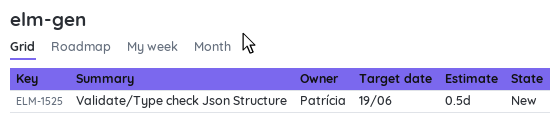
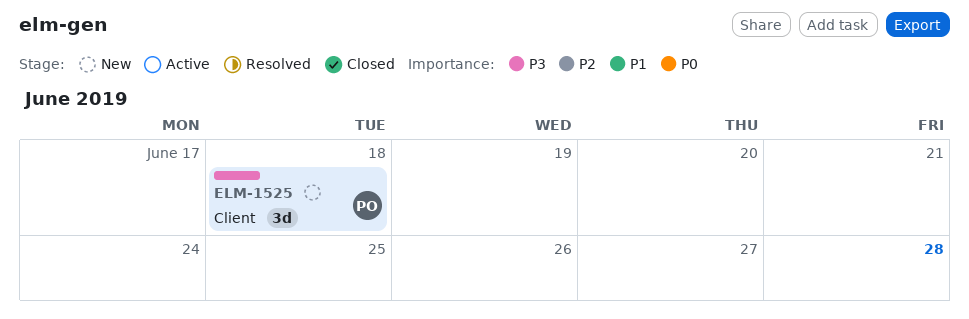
ELM-1525, estimate: 0.5d -> 3d
ELM-1525, due: Jun 19 -> Jun 18

